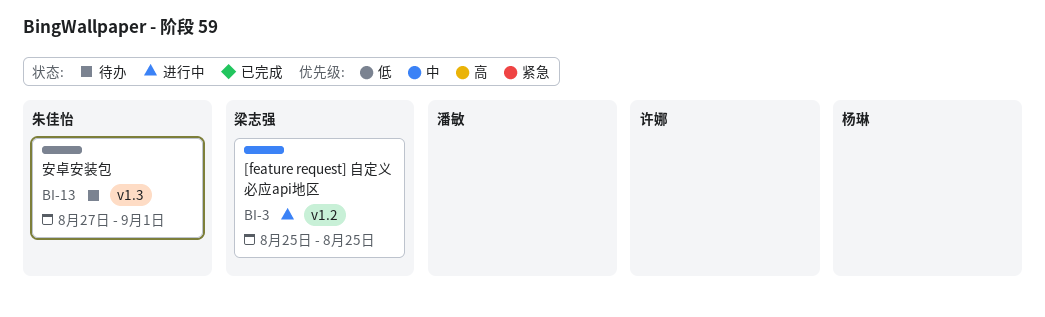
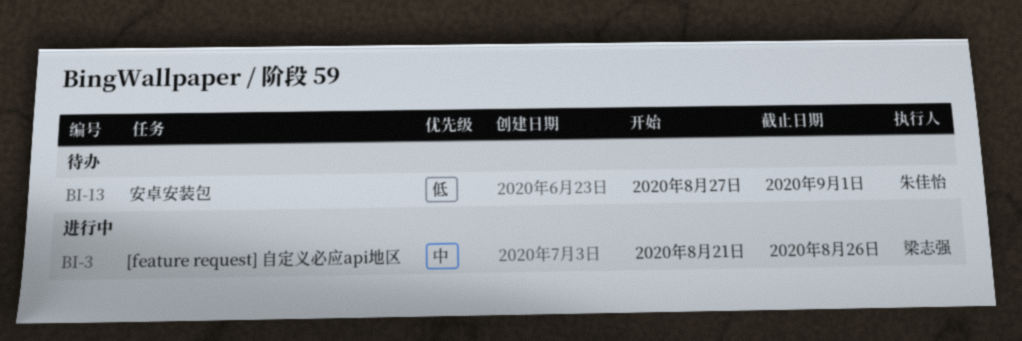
BI-3, start: Aug 25 -> Aug 21
BI-3, due: Aug 25 -> Aug 26

